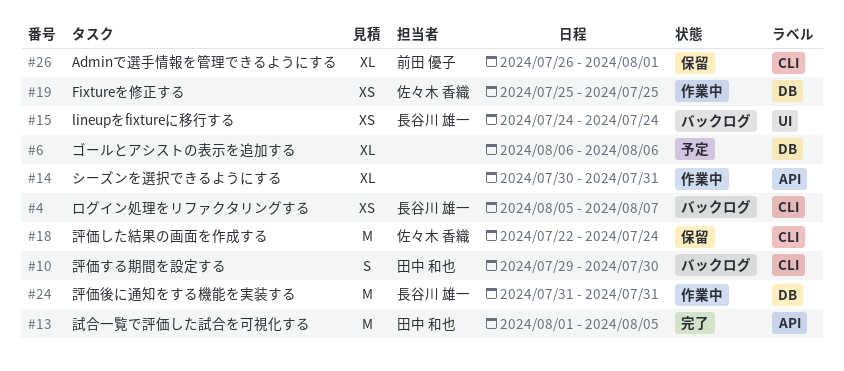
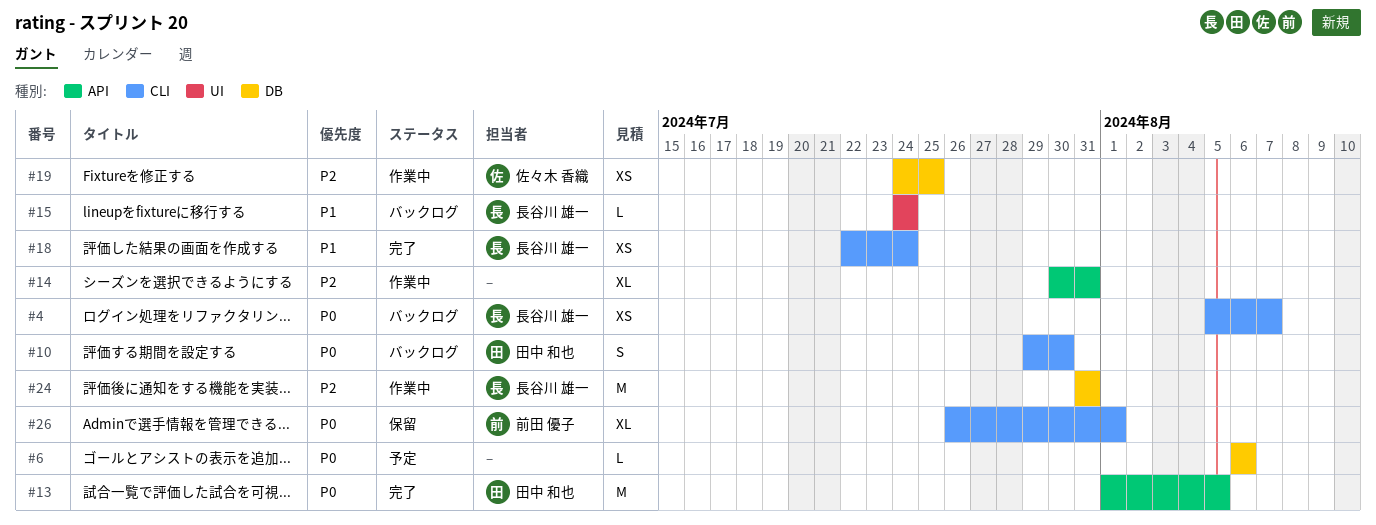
#6, estimate: XL -> L
#15, estimate: XS -> L
#18, status: 保留 -> 完了
#18, owner: 佐々木 香織 -> 長谷川 雄一
#18, estimate: M -> XS
#19, start: Jul 25 -> Jul 24

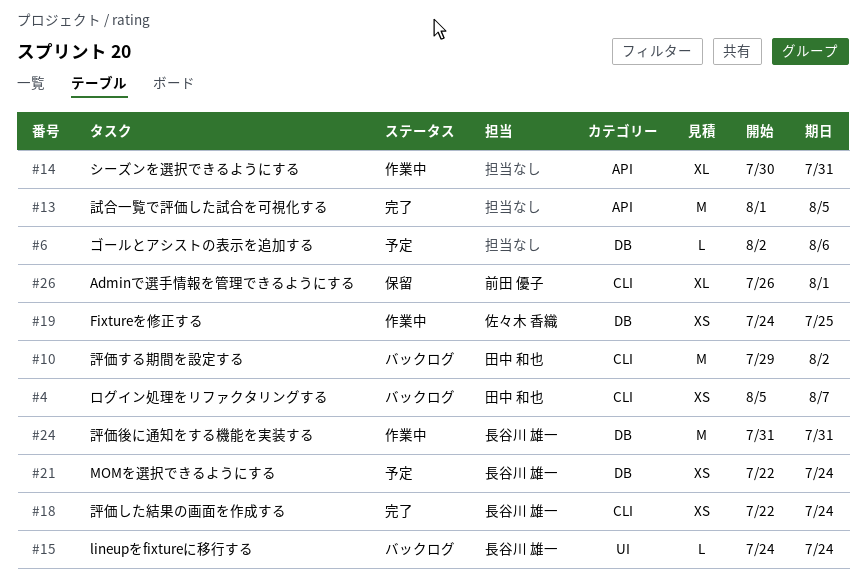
#4, owner: 長谷川 雄一 -> 田中 和也
#6, start: Aug 6 -> Aug 2
#10, estimate: S -> M
#10, due: Jul 30 -> Aug 2
#13, owner: 田中 和也 -> none
#21: none -> present

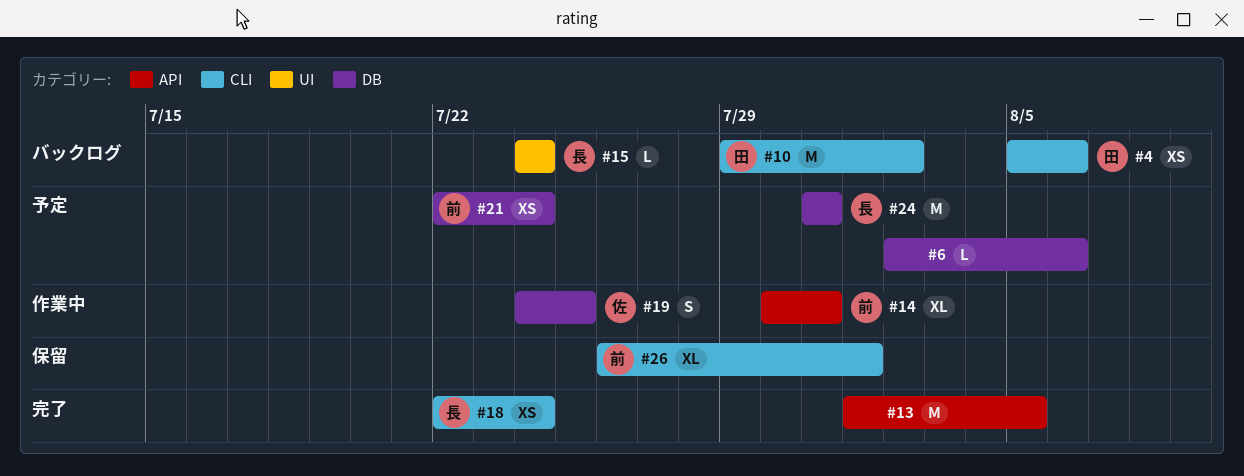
#4, due: Aug 7 -> Aug 6
#14, owner: none -> 前田 優子
#19, estimate: XS -> S
#21, owner: 長谷川 雄一 -> 前田 優子
#24, status: 作業中 -> 予定

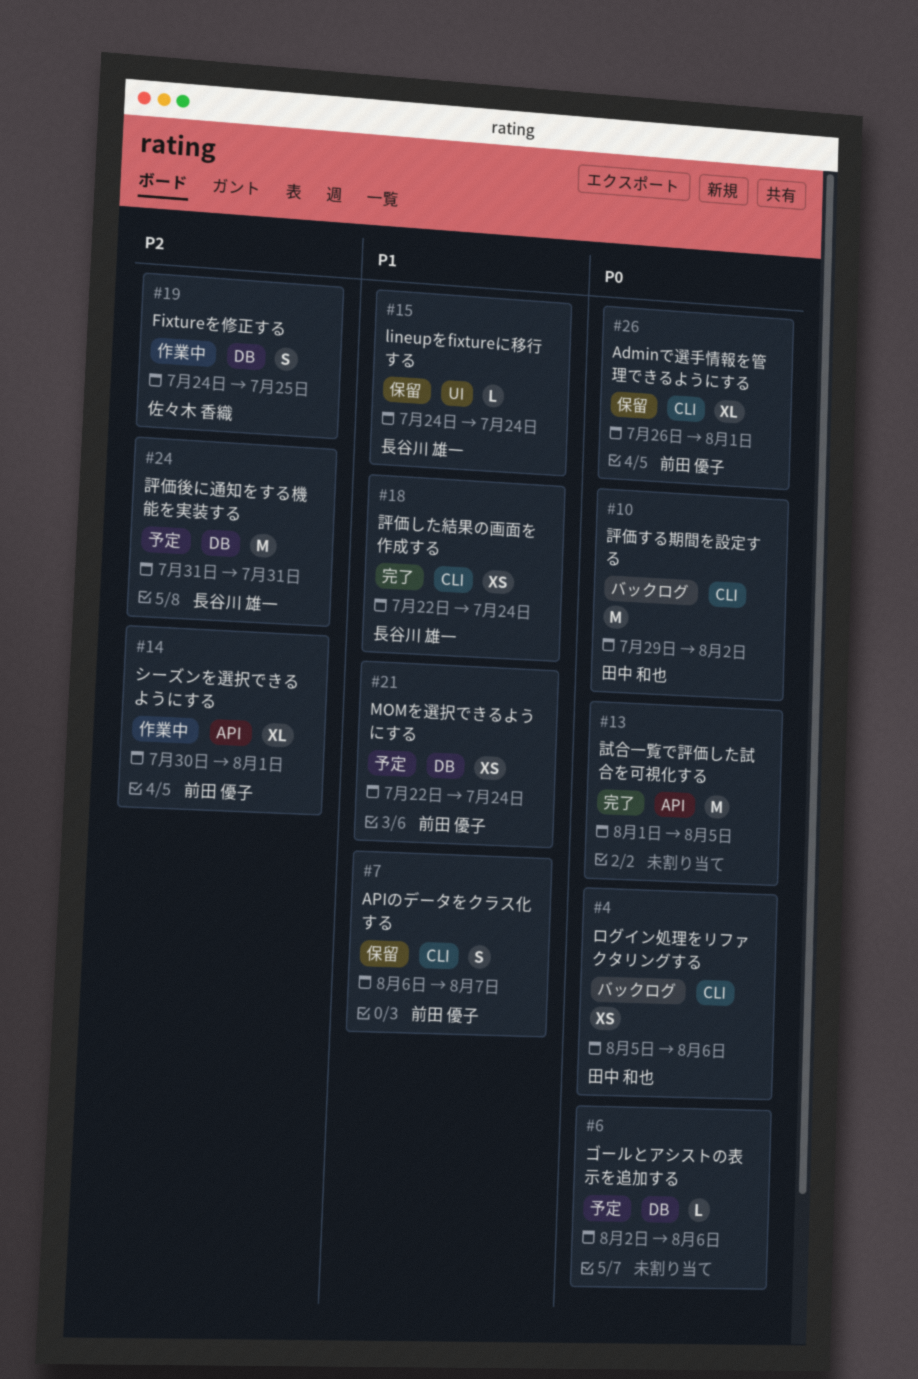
#7: none -> present
#14, due: Jul 31 -> Aug 1
#15, status: バックログ -> 保留

